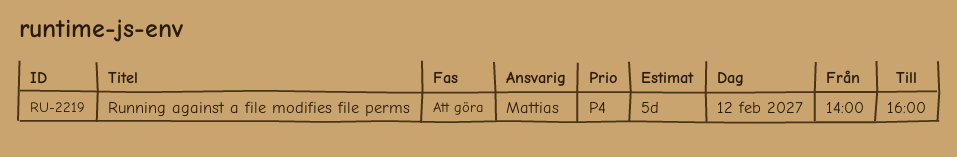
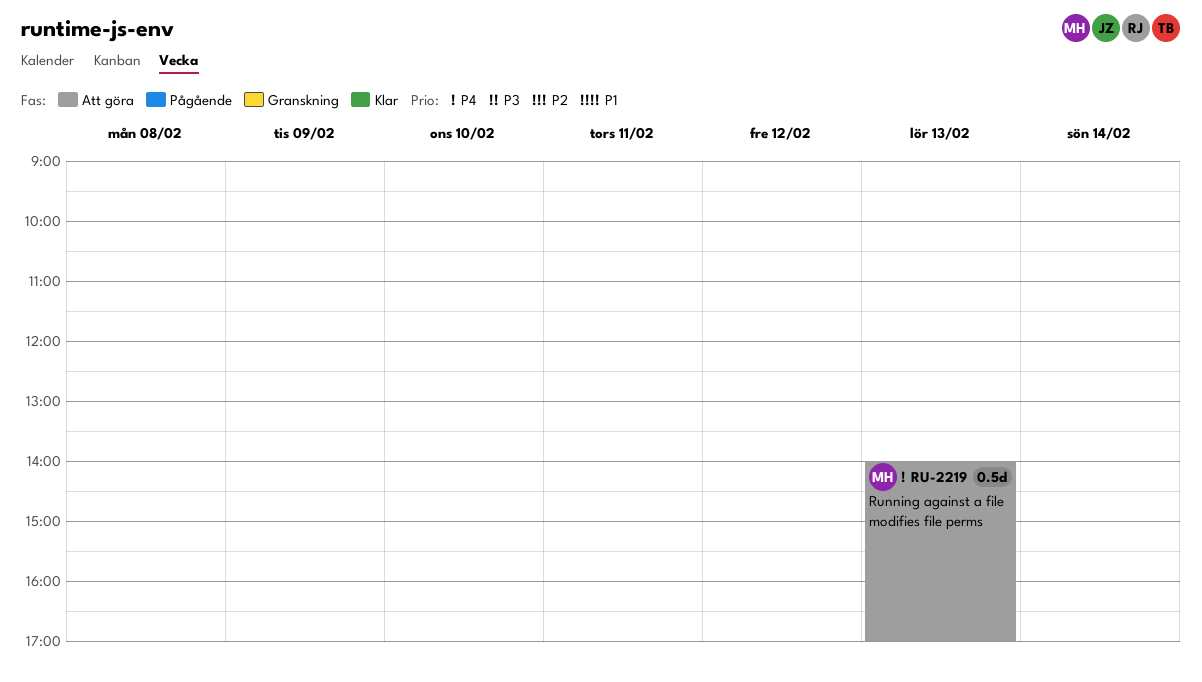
RU-2219, estimate: 5d -> 0.5d
RU-2219, day: Feb 12 -> Feb 13
RU-2219, ends: 16:00 -> 17:00

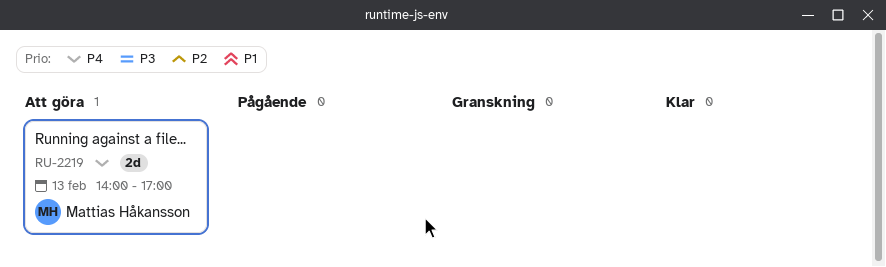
RU-2219, estimate: 0.5d -> 2d

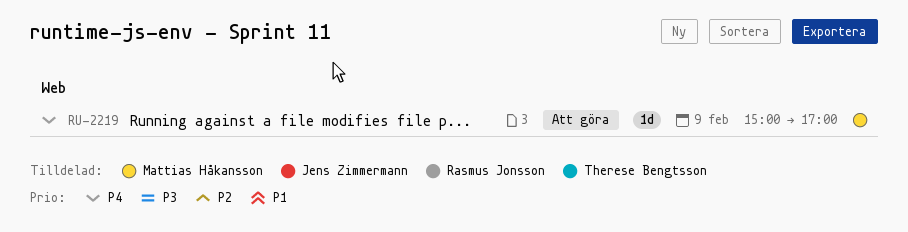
RU-2219, estimate: 2d -> 1d
RU-2219, day: Feb 13 -> Feb 9
RU-2219, begins: 14:00 -> 15:00

